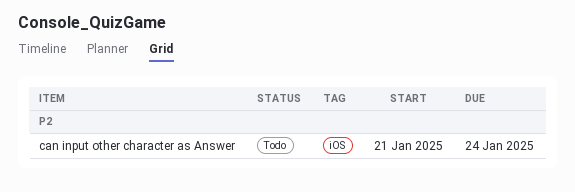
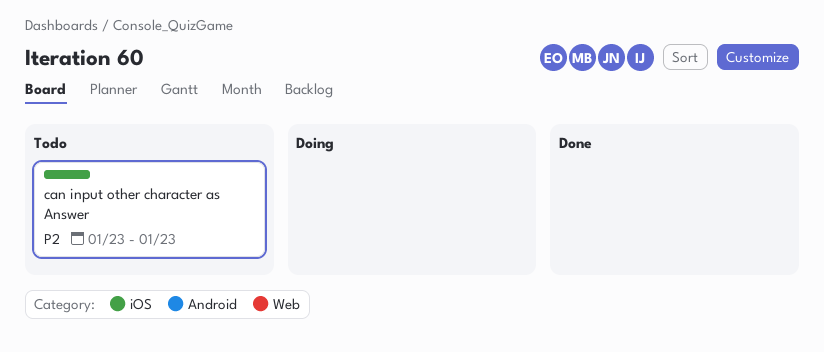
can input other character as Answer, start: Jan 21 -> Jan 23
can input other character as Answer, due: Jan 24 -> Jan 23

